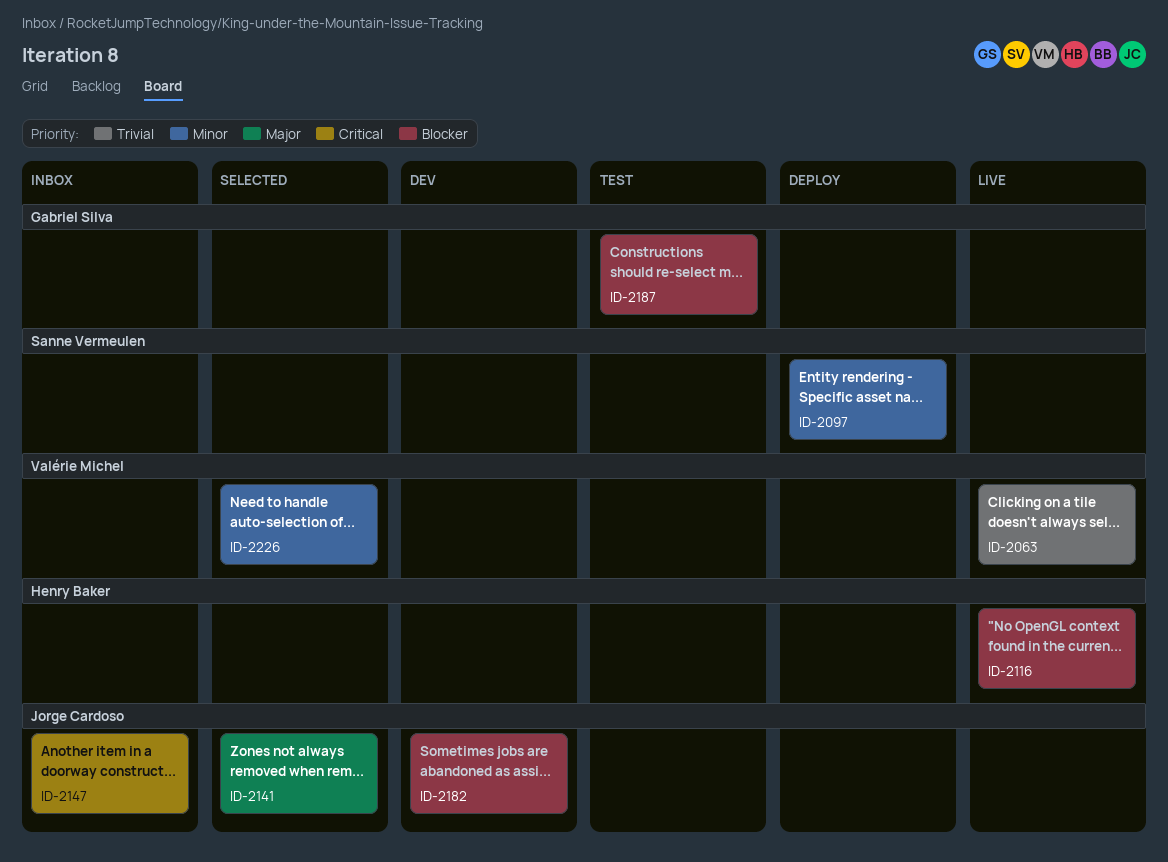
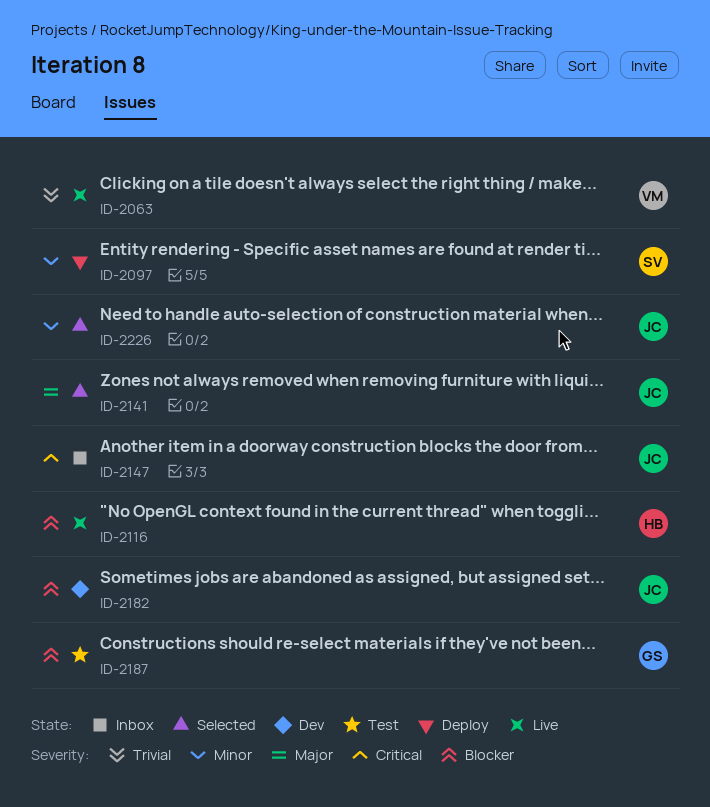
ID-2226, owner: Valérie Michel -> Jorge Cardoso

